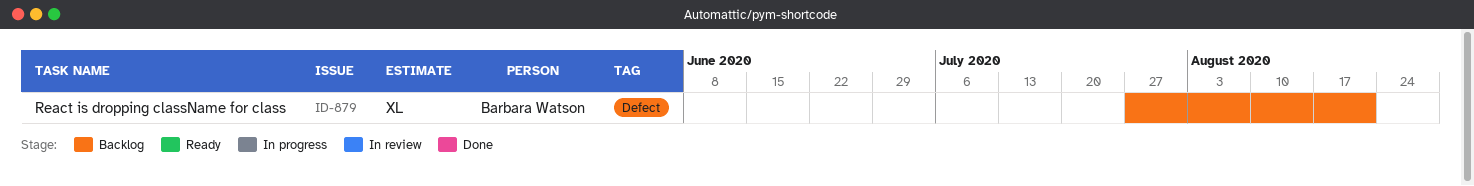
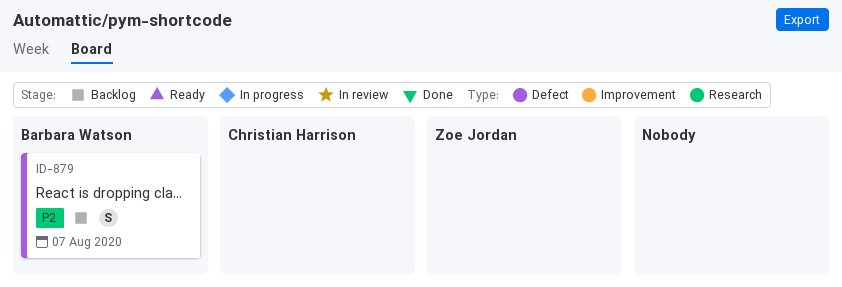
ID-879, estimate: XL -> S
ID-879, due: Aug 21 -> Aug 7

